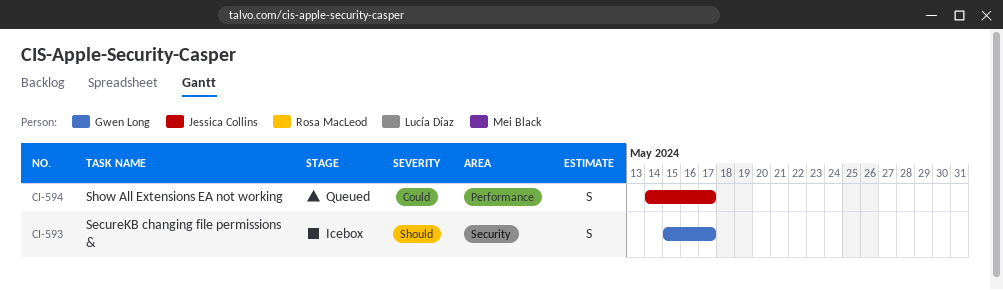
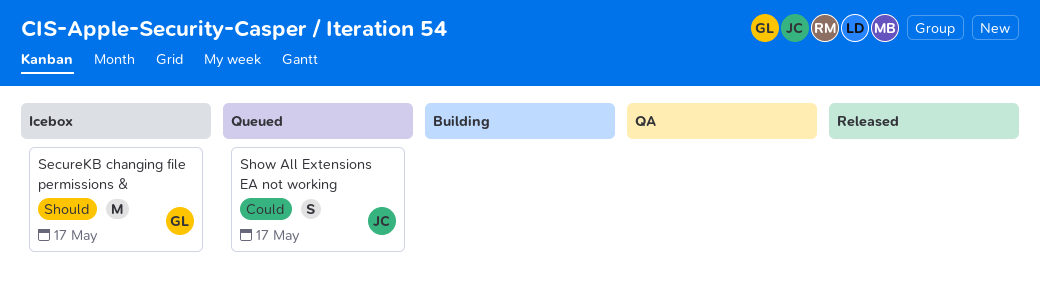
SecureKB changing file permissions &, estimate: S -> M

